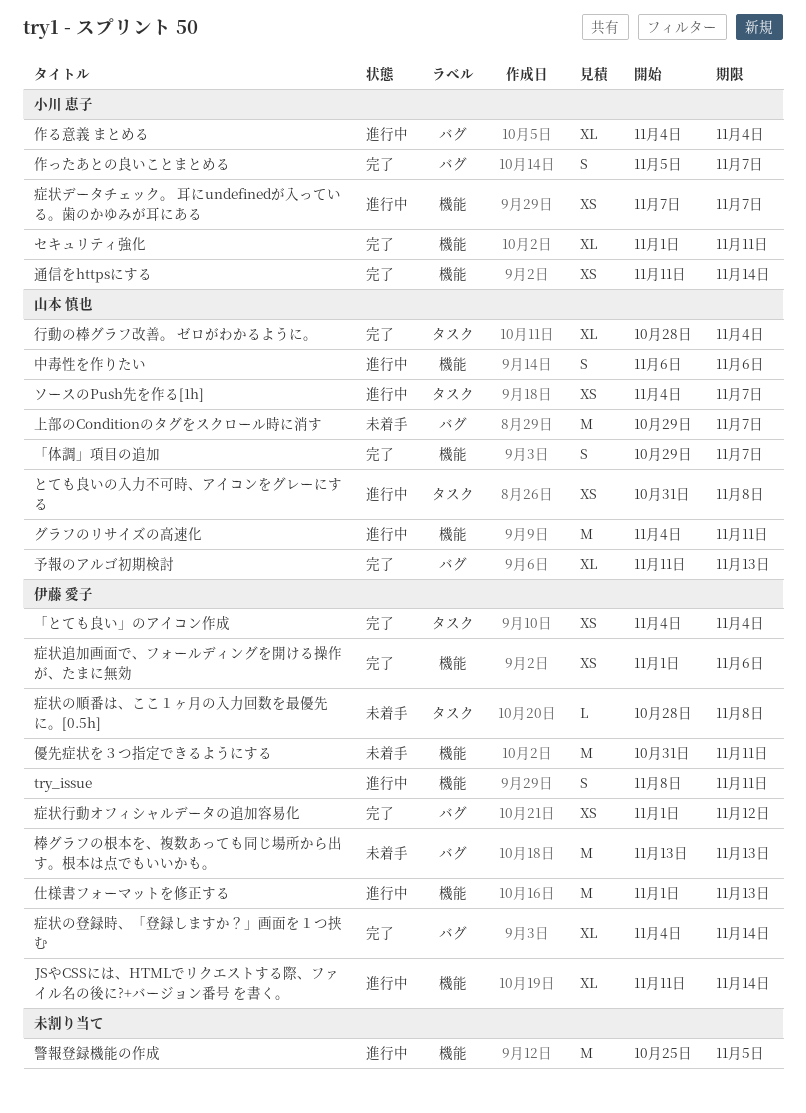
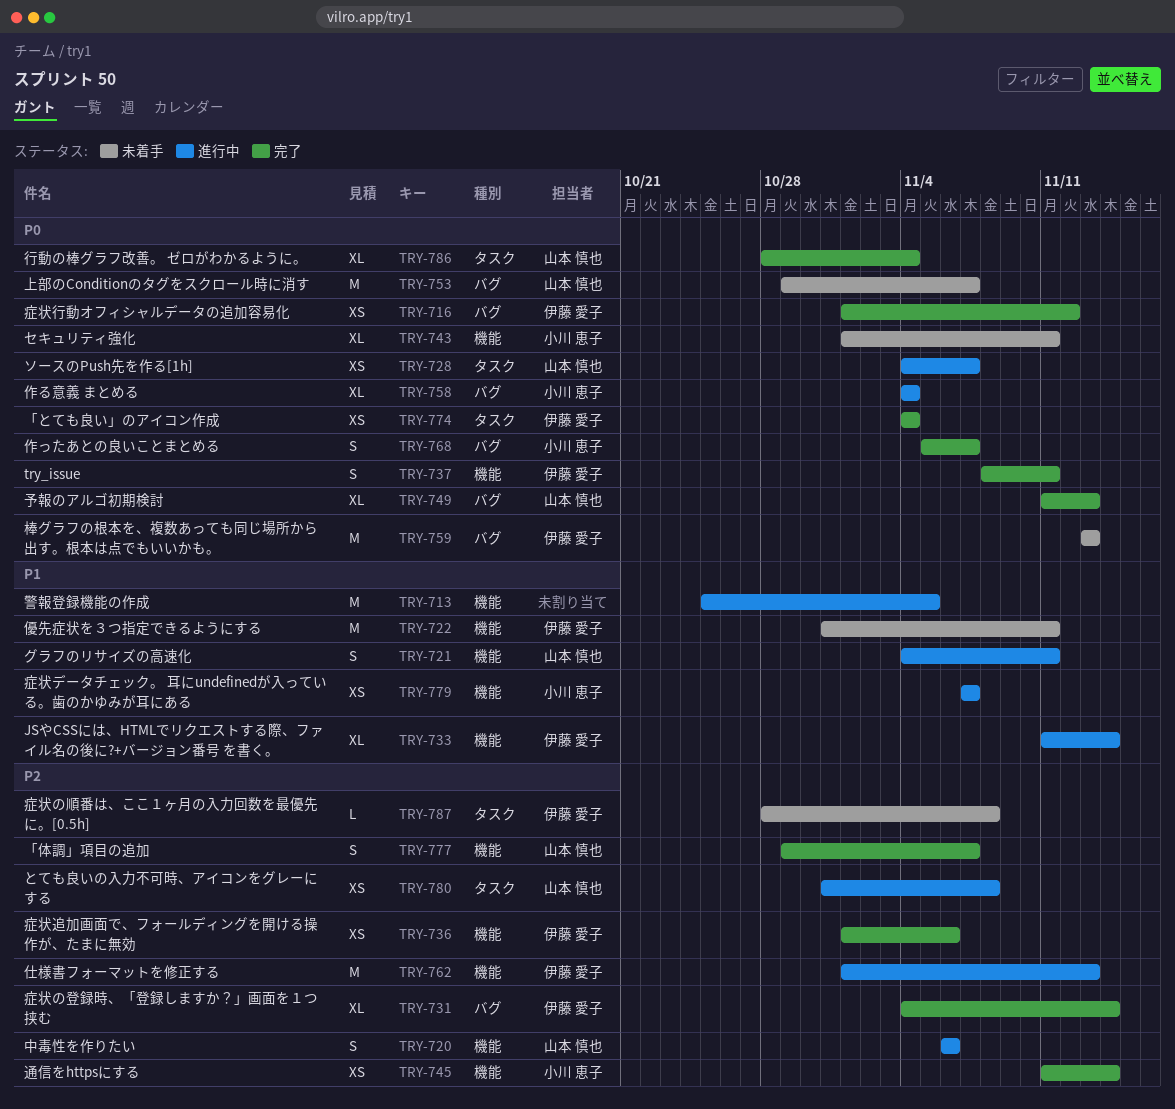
try_issue, status: 進行中 -> 完了
グラフのリサイズの高速化, estimate: M -> S
セキュリティ強化, status: 完了 -> 未着手

